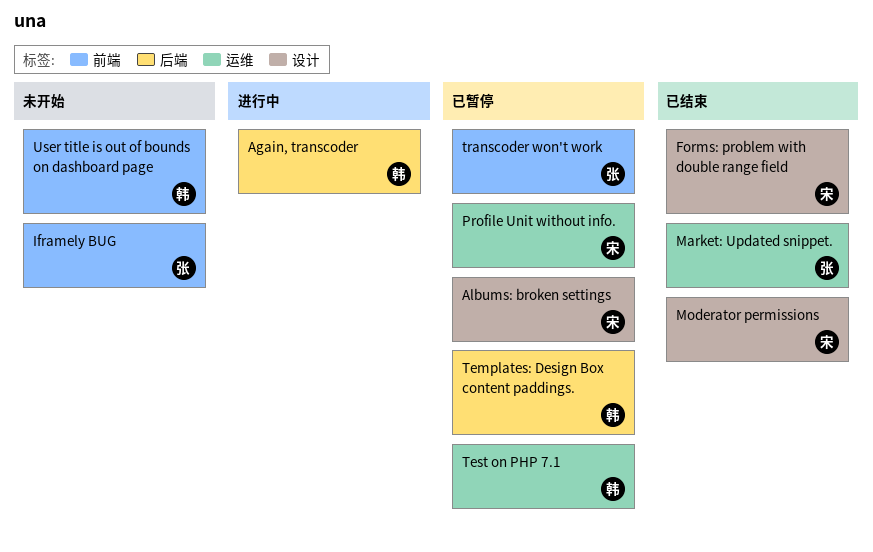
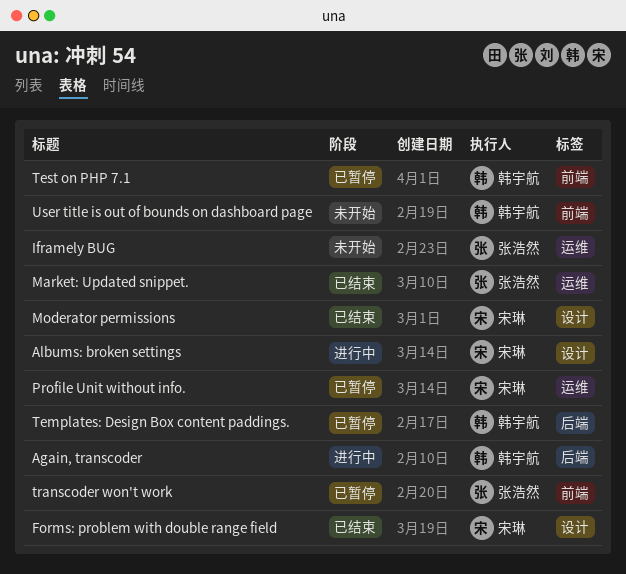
Albums: broken settings, status: 已暂停 -> 进行中
Iframely BUG, label: 前端 -> 运维
Test on PHP 7.1, label: 运维 -> 前端

